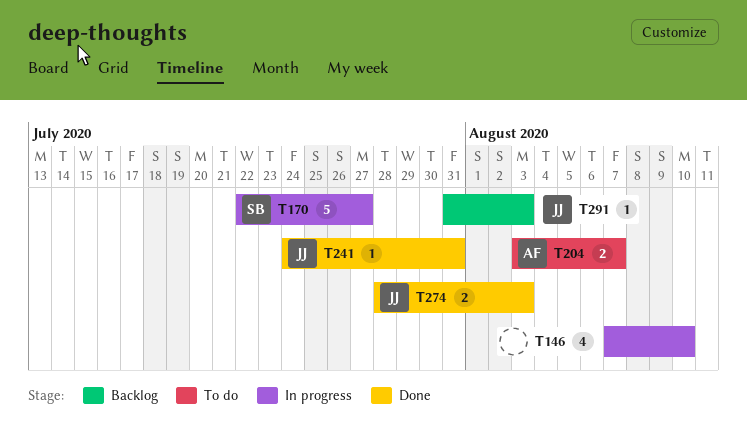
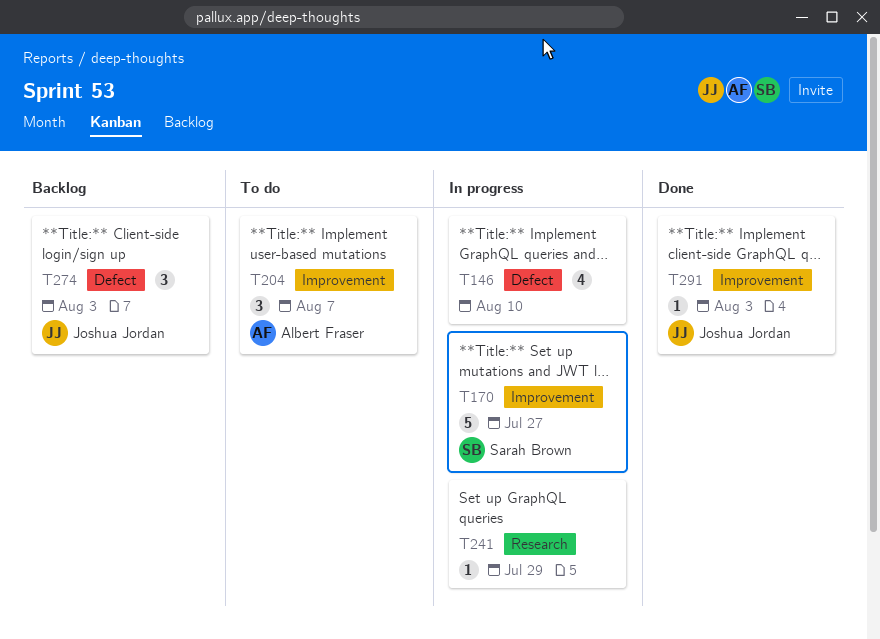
T204, estimate: 2 -> 3
T241, status: Done -> In progress
T241, owner: Joshua Jordan -> none
T241, due: Jul 31 -> Jul 29
T274, status: Done -> Backlog
T274, estimate: 2 -> 3
T291, status: Backlog -> Done

